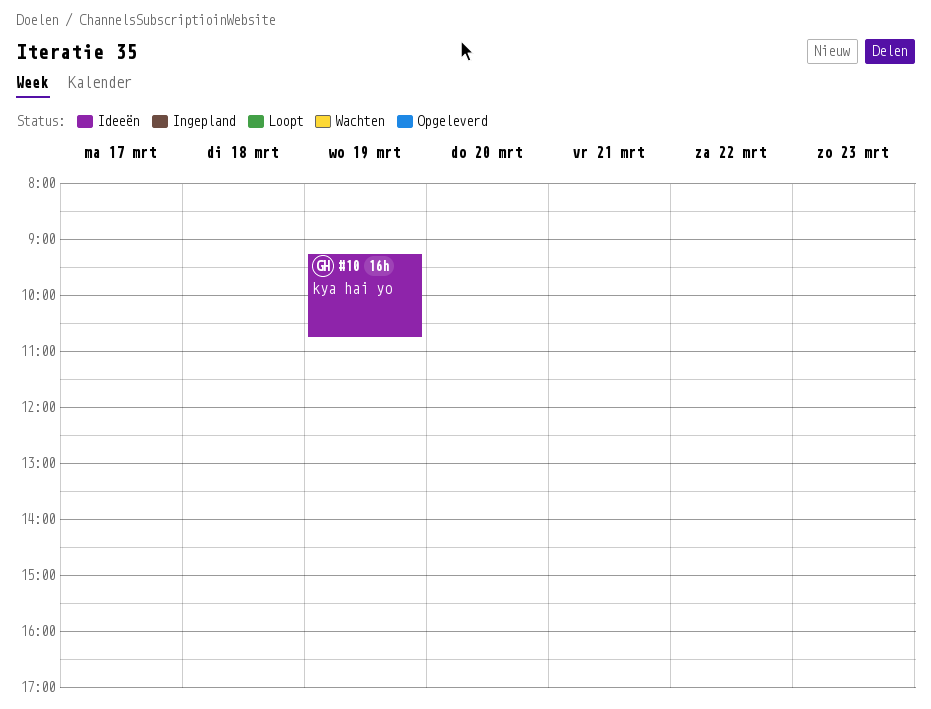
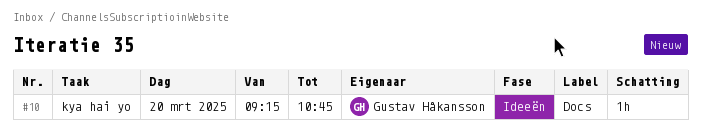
#10, estimate: 16h -> 1h
#10, day: Mar 19 -> Mar 20

